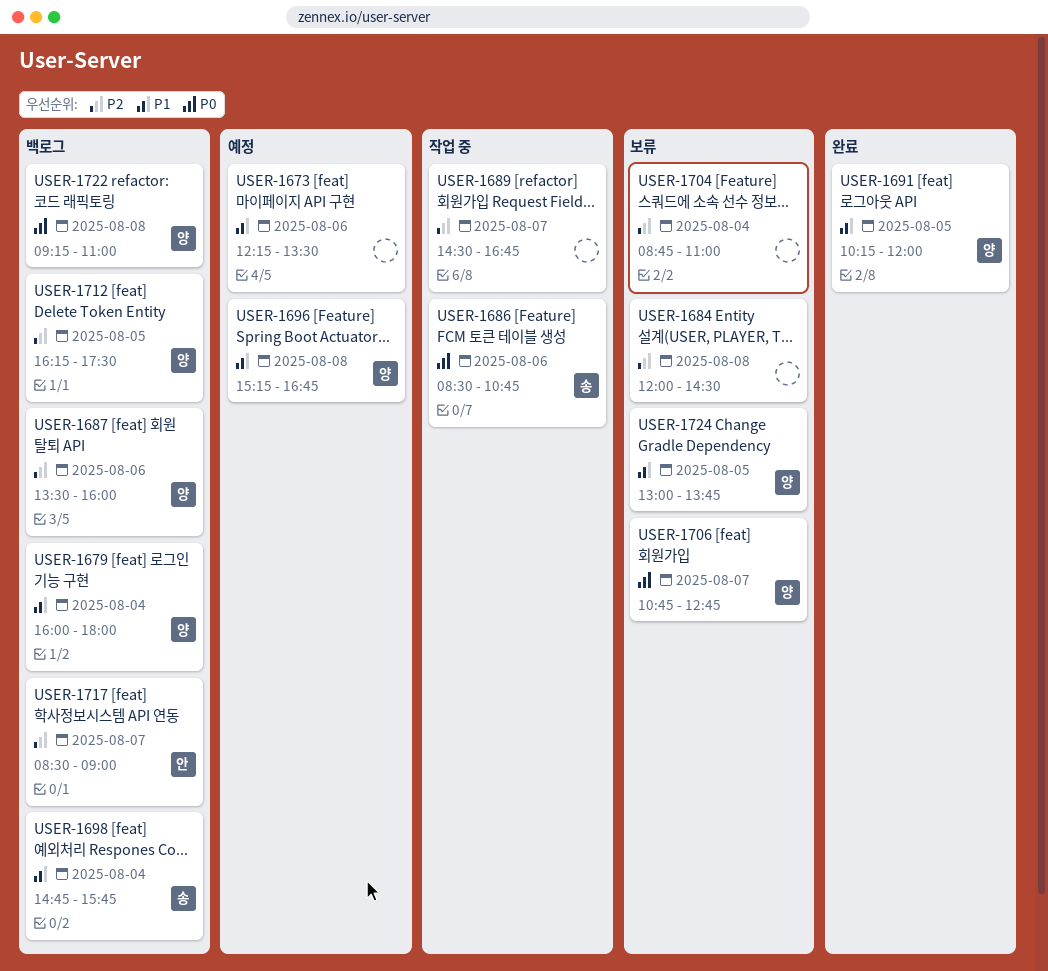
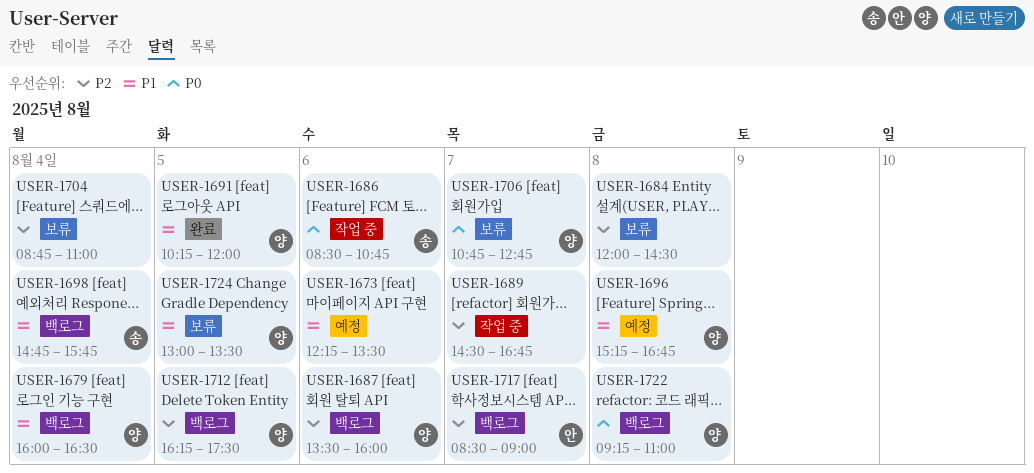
USER-1679, ends: 18:00 -> 16:30
USER-1724, ends: 13:45 -> 13:30

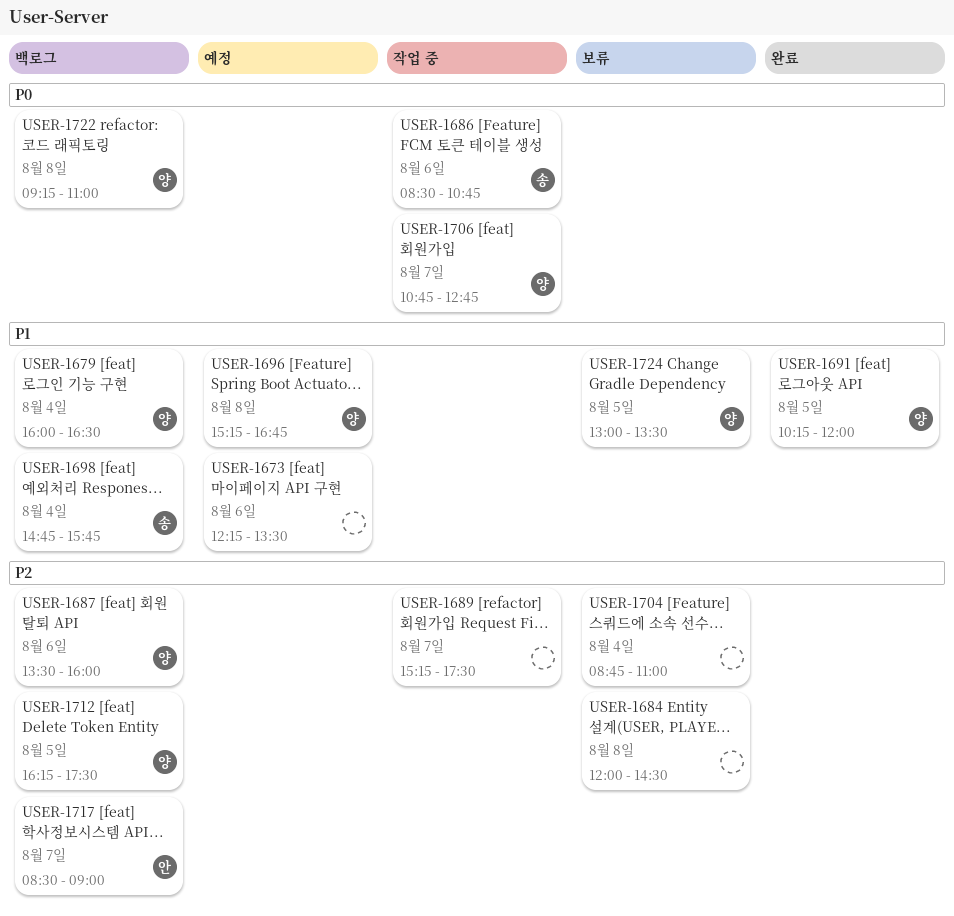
USER-1689, begins: 14:30 -> 15:15
USER-1689, ends: 16:45 -> 17:30
USER-1706, status: 보류 -> 작업 중

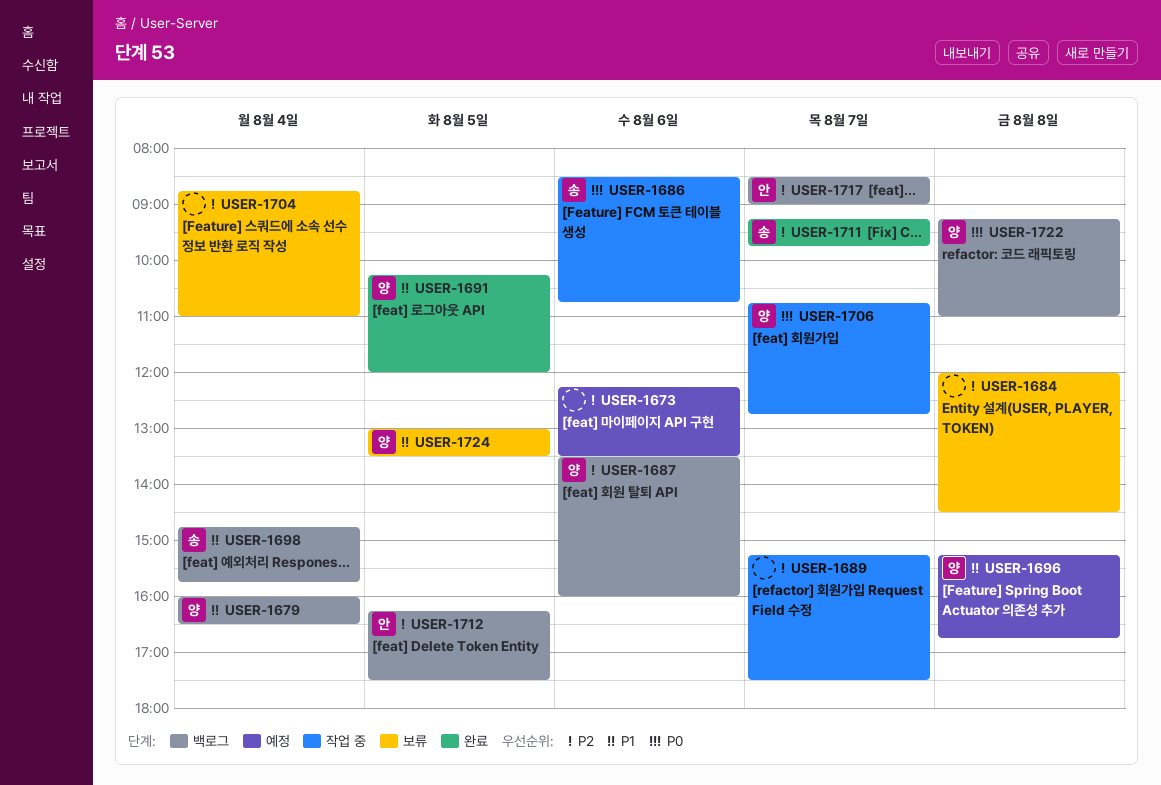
USER-1673, priority: P1 -> P2
USER-1711: none -> present
USER-1712, owner: 양 -> 안

